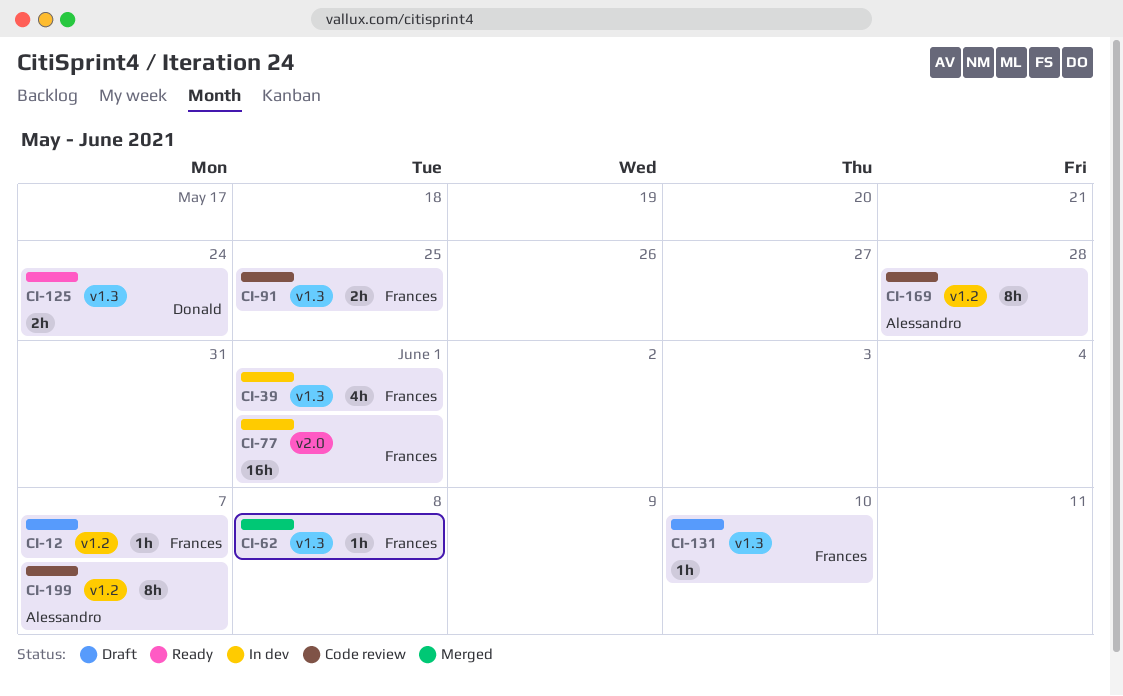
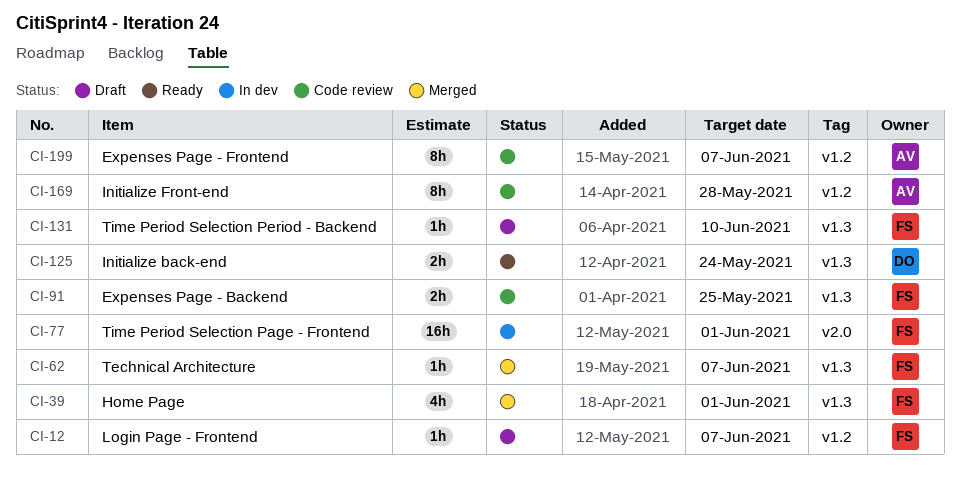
CI-39, status: In dev -> Merged
CI-62, due: Jun 8 -> Jun 7

